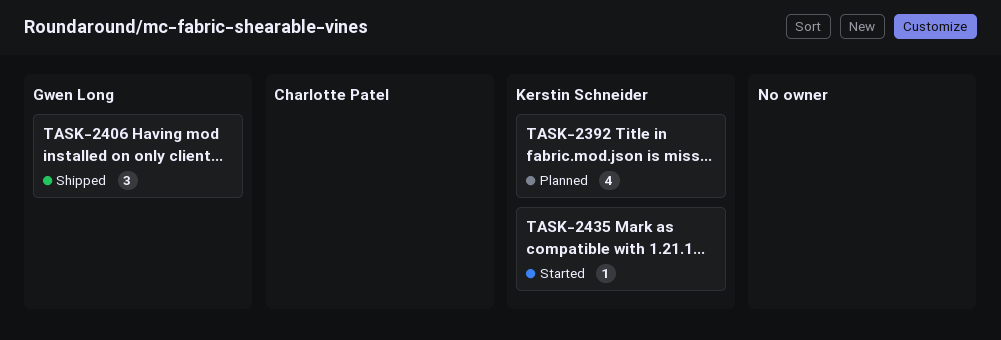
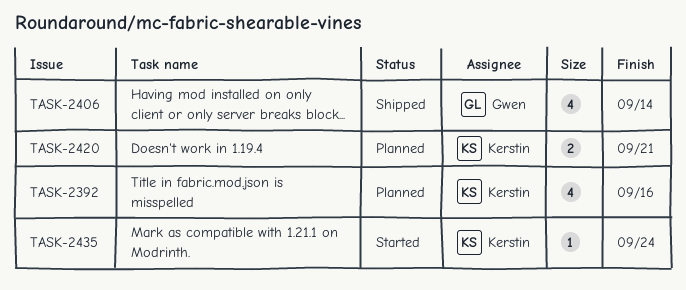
TASK-2406, estimate: 3 -> 4
TASK-2420: none -> present

